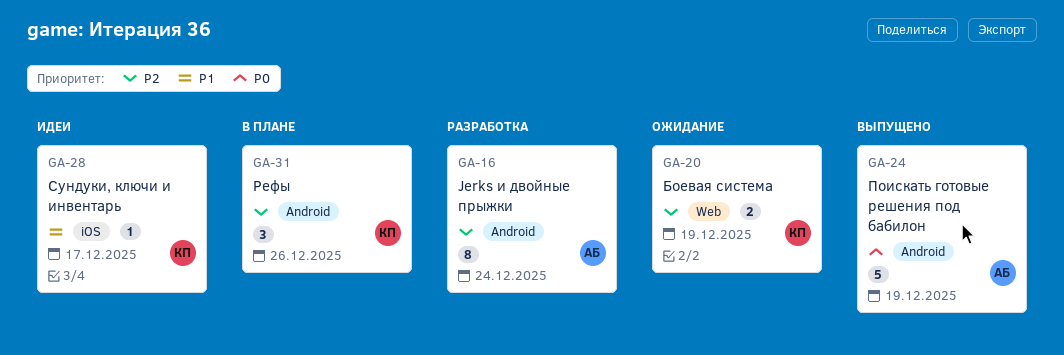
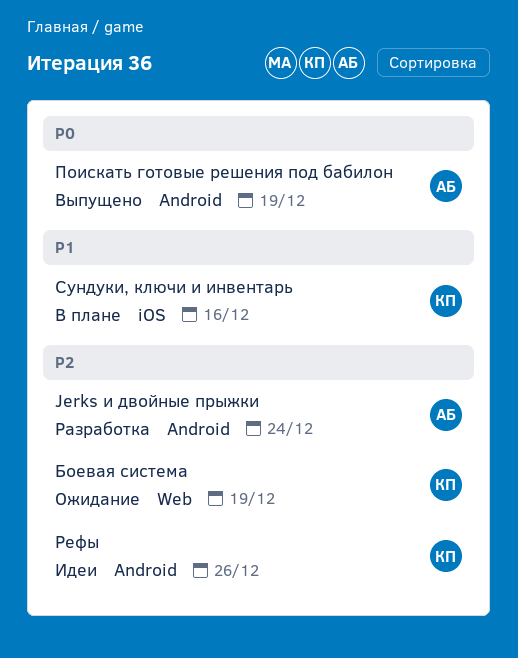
Рефы, status: В плане -> Идеи
Сундуки, ключи и инвентарь, status: Идеи -> В плане
Сундуки, ключи и инвентарь, due: Dec 17 -> Dec 16

